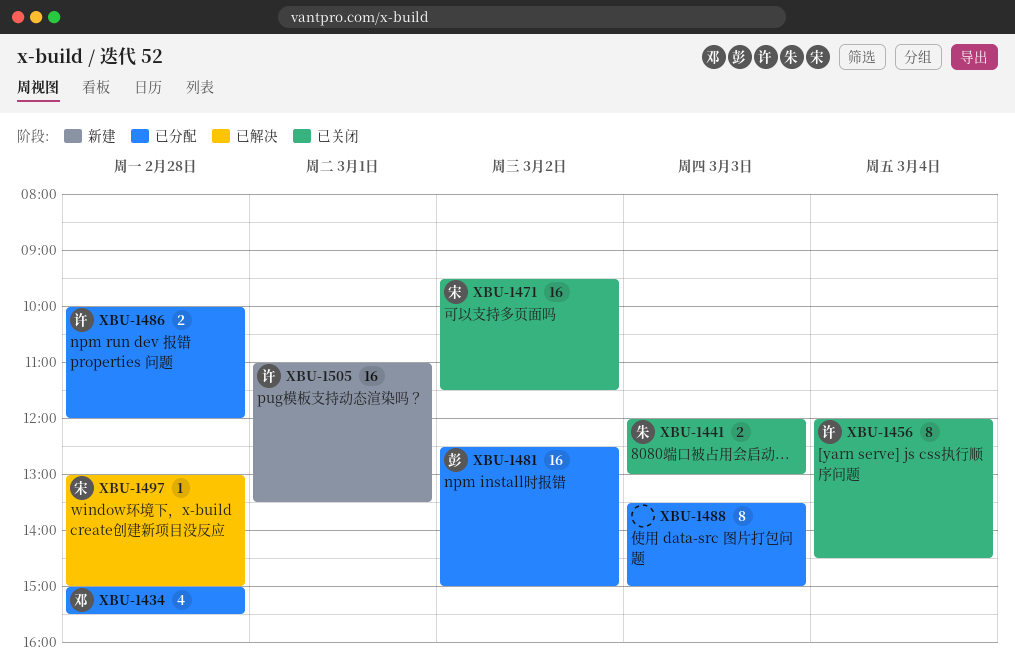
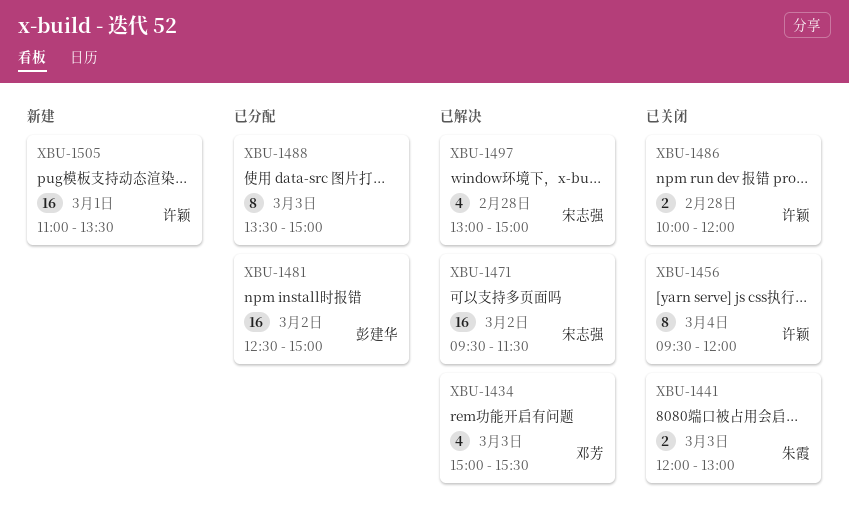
XBU-1434, status: 已分配 -> 已解决
XBU-1434, day: Feb 28 -> Mar 3
XBU-1456, begins: 12:00 -> 09:30
XBU-1456, ends: 14:30 -> 12:00
XBU-1471, status: 已关闭 -> 已解决
XBU-1486, status: 已分配 -> 已关闭
XBU-1497, estimate: 1 -> 4

